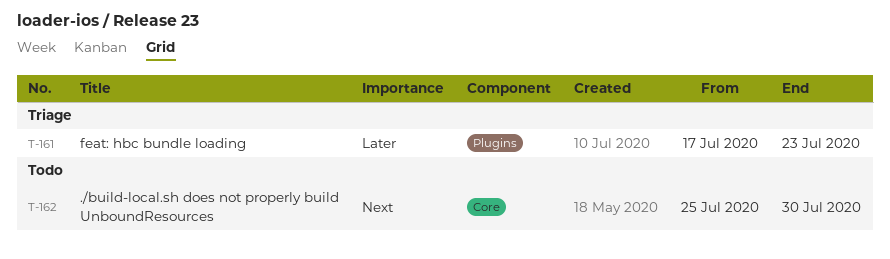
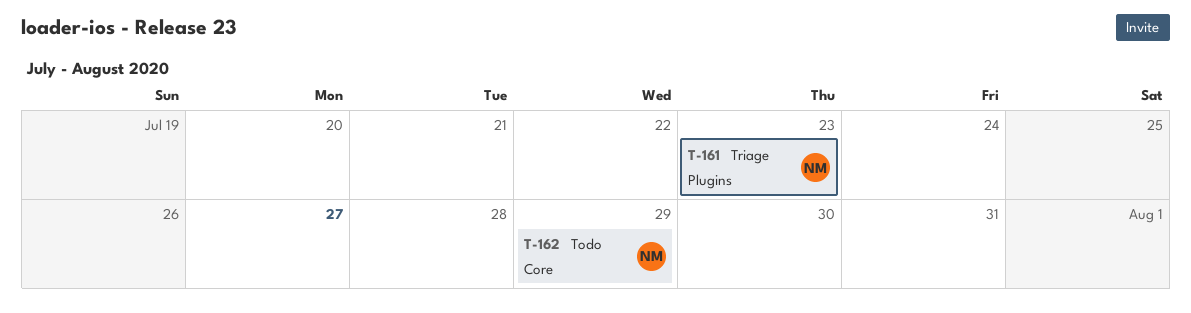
T-162, due: Jul 30 -> Jul 29

